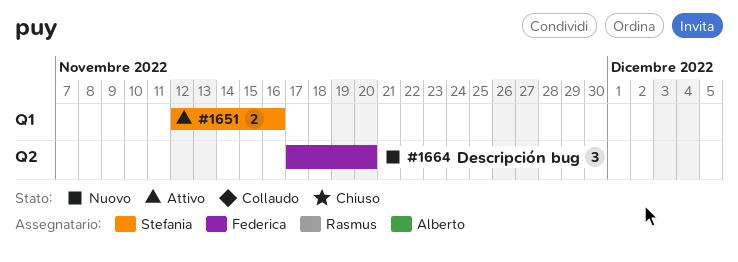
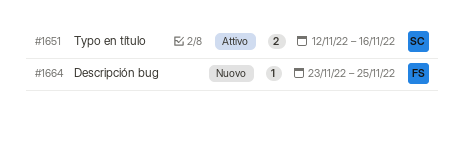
#1664, estimate: 3 -> 1
#1664, start: Nov 17 -> Nov 23
#1664, due: Nov 20 -> Nov 25

